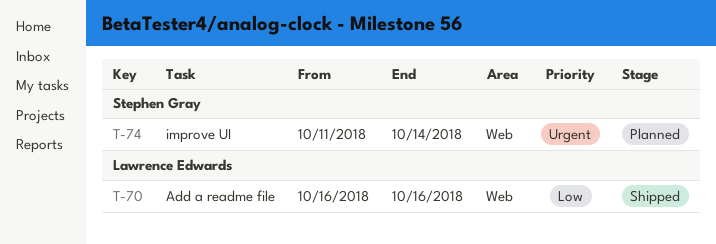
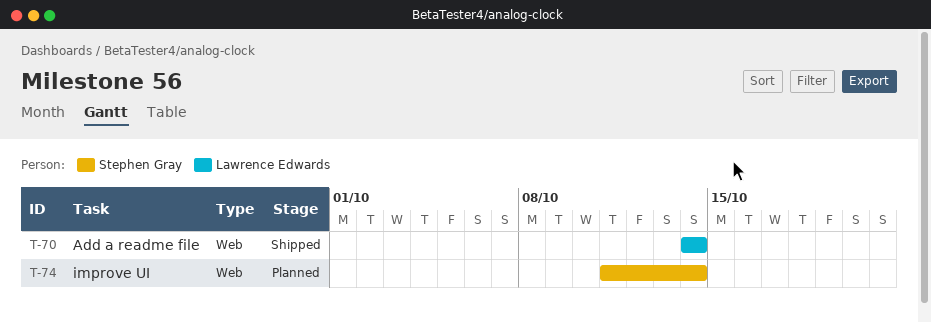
T-70, start: Oct 16 -> Oct 14
T-70, due: Oct 16 -> Oct 14

